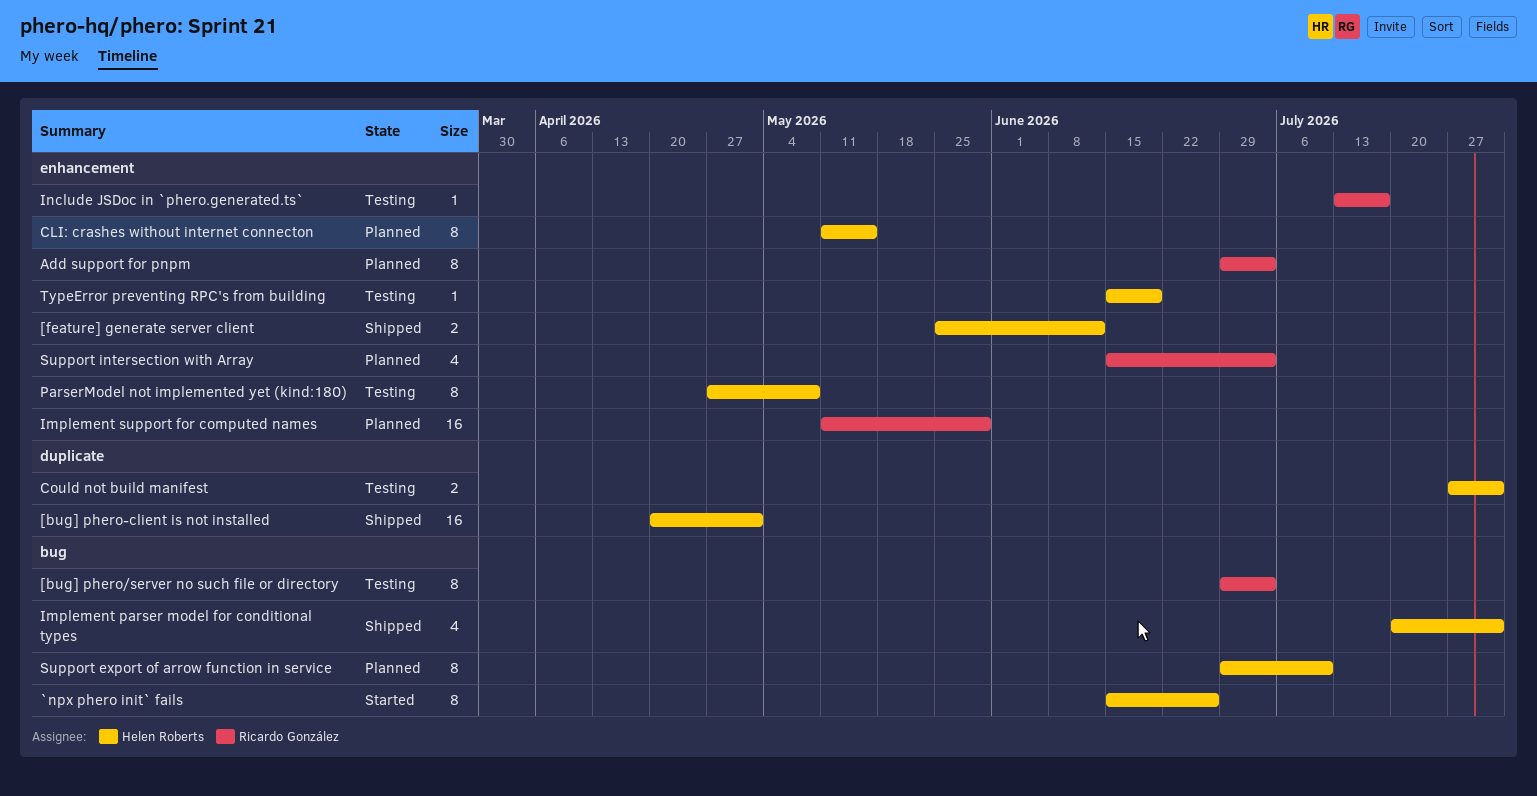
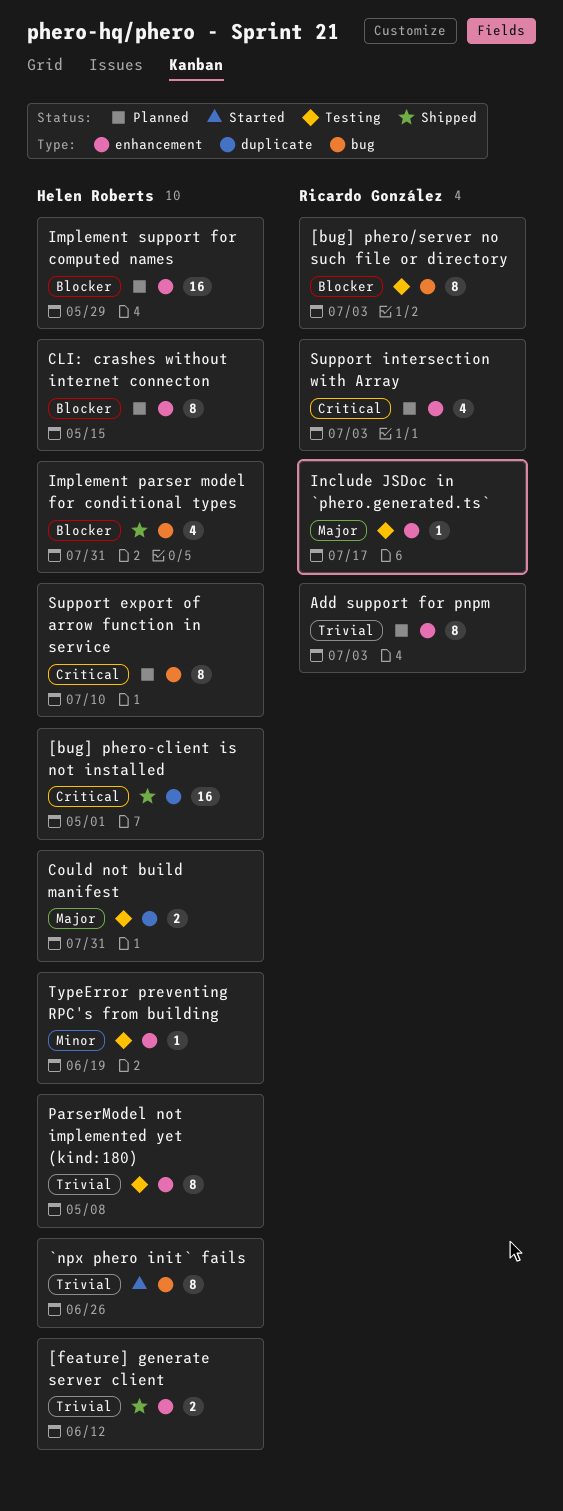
Implement support for computed names, owner: Ricardo González -> Helen Roberts

